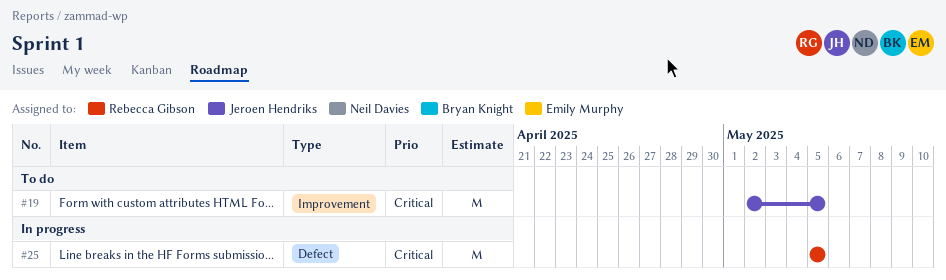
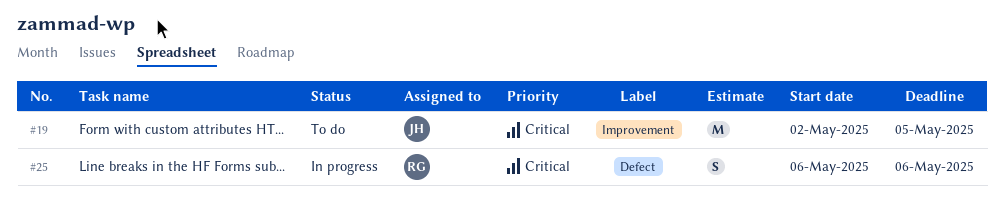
#25, estimate: M -> S
#25, start: May 5 -> May 6
#25, due: May 5 -> May 6

